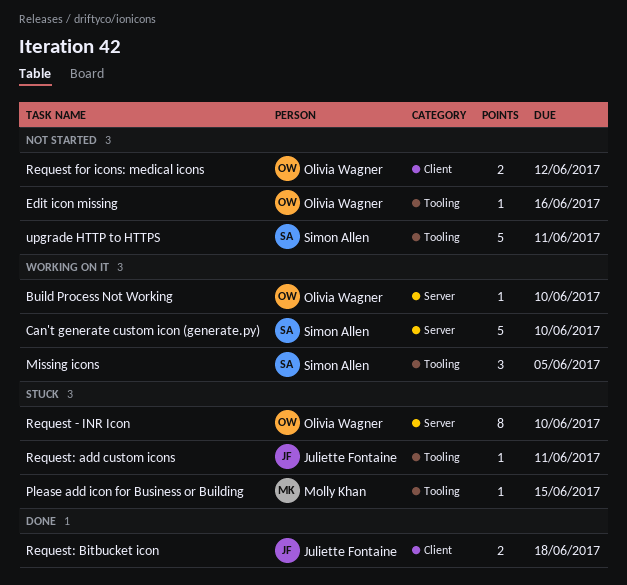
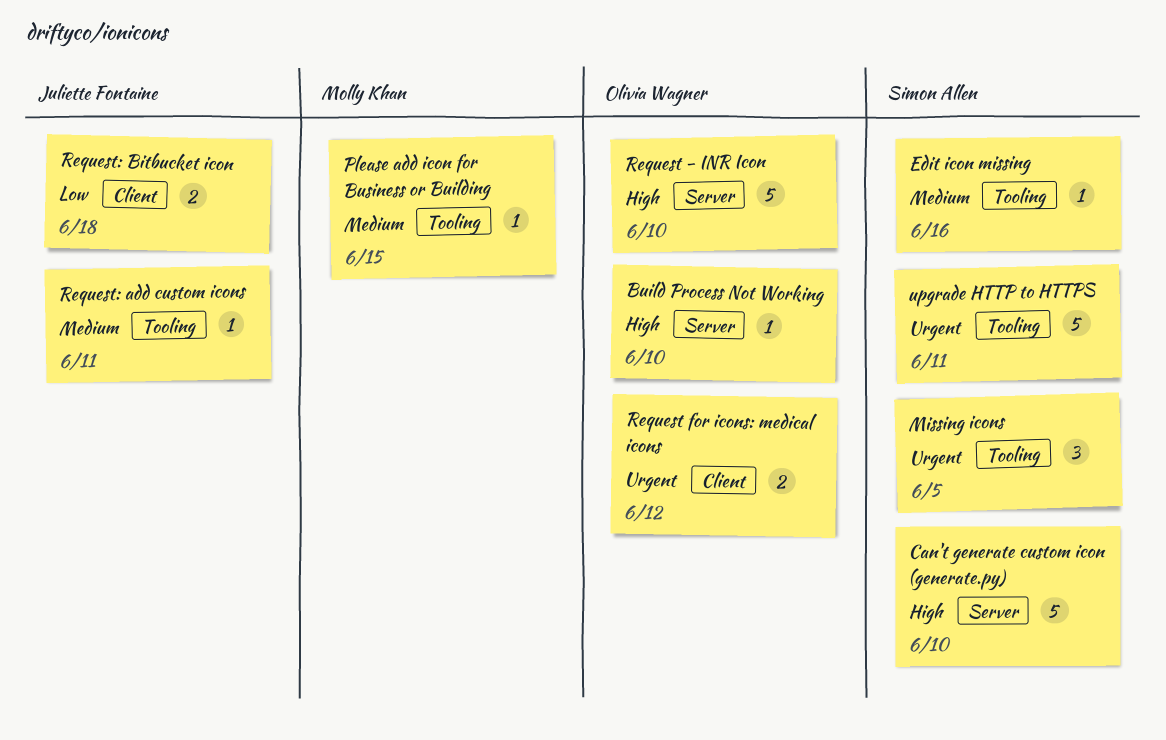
Edit icon missing, owner: Olivia Wagner -> Simon Allen
Request - INR Icon, estimate: 8 -> 5

